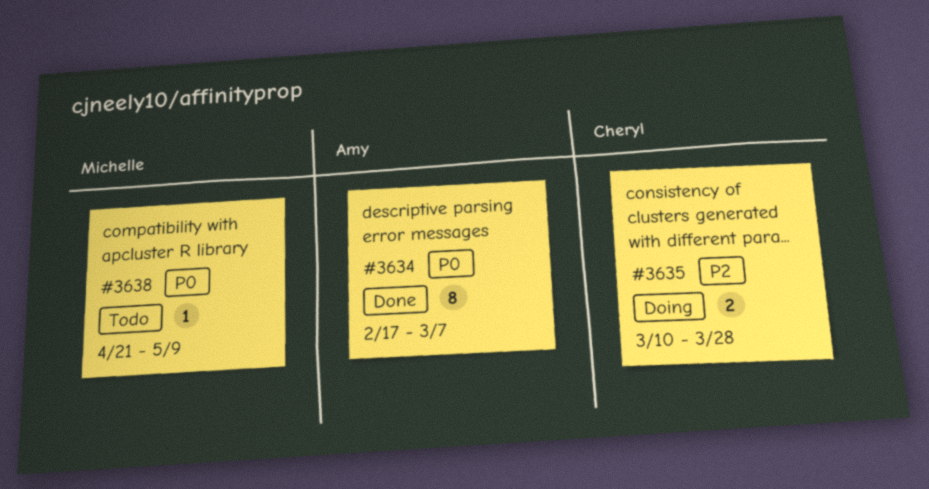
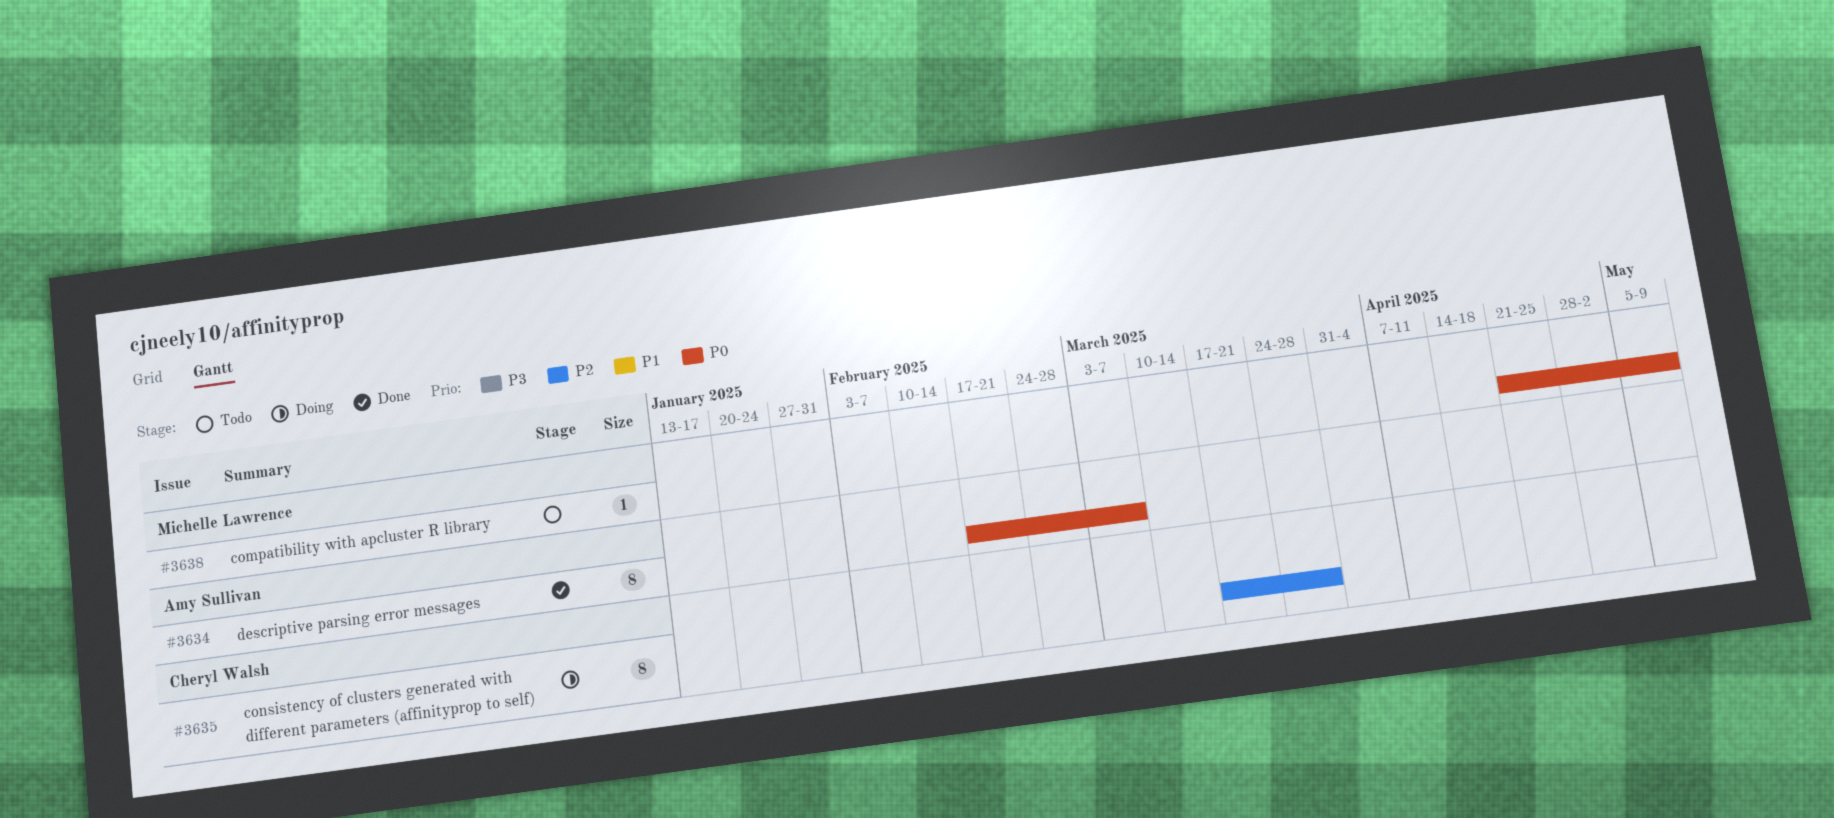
#3635, estimate: 2 -> 8
#3635, start: Mar 10 -> Mar 17

